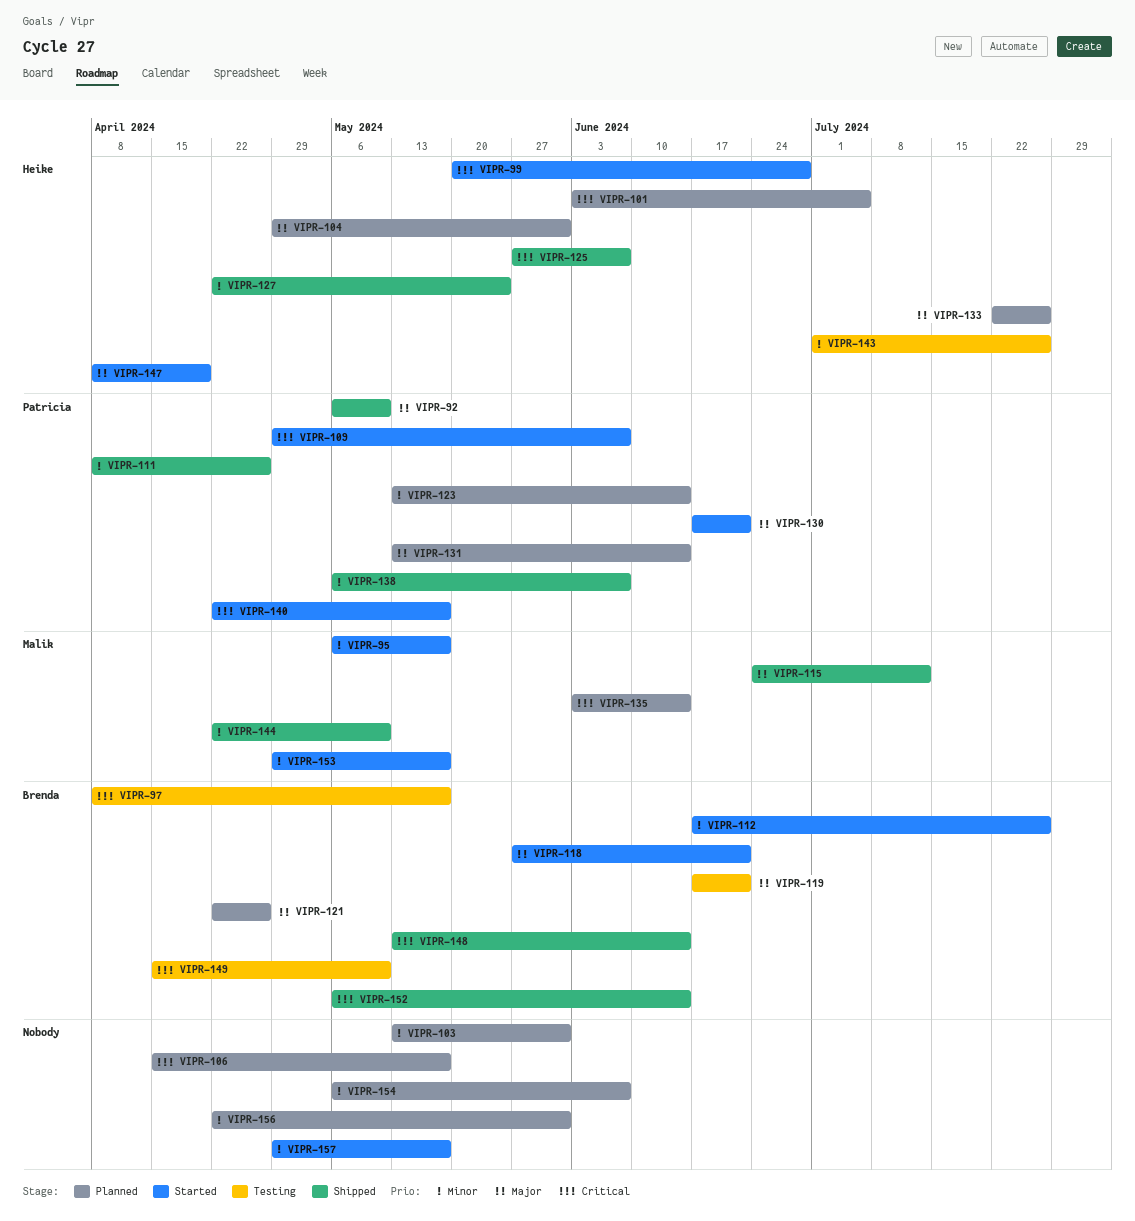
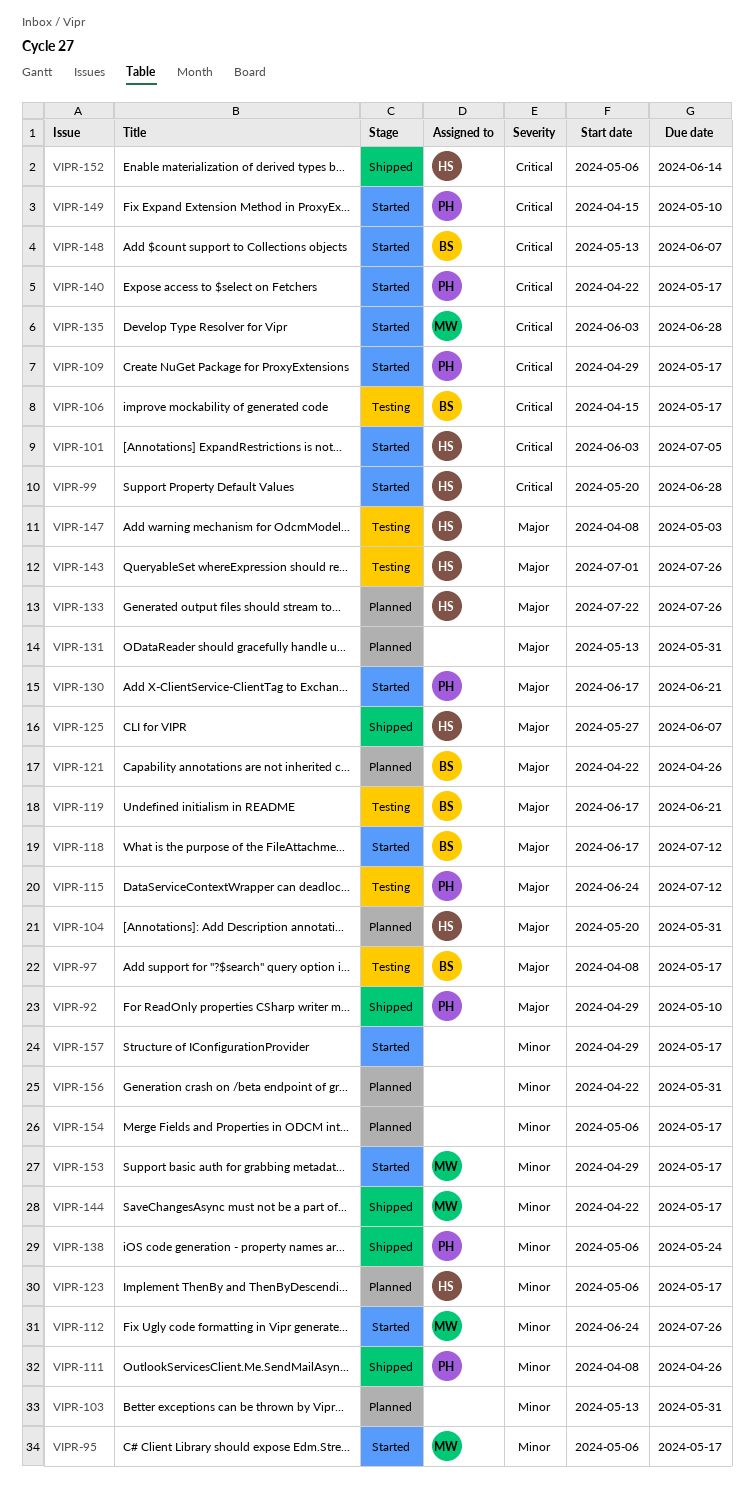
VIPR-92, start: May 6 -> Apr 29
VIPR-97, priority: Critical -> Major
VIPR-101, status: Planned -> Started
VIPR-104, start: Apr 29 -> May 20
VIPR-106, status: Planned -> Testing
VIPR-106, owner: none -> Brenda
VIPR-109, due: Jun 7 -> May 17
VIPR-112, owner: Brenda -> Malik
VIPR-112, start: Jun 17 -> Jun 24
VIPR-115, status: Shipped -> Testing
VIPR-115, owner: Malik -> Patricia
VIPR-118, start: May 27 -> Jun 17
VIPR-118, due: Jun 21 -> Jul 12
VIPR-123, owner: Patricia -> Heike
VIPR-123, start: May 13 -> May 6
VIPR-123, due: Jun 14 -> May 17
VIPR-125, priority: Critical -> Major
VIPR-127: present -> none
VIPR-131, owner: Patricia -> none
VIPR-131, due: Jun 14 -> May 31
VIPR-135, status: Planned -> Started
VIPR-135, due: Jun 14 -> Jun 28
VIPR-138, due: Jun 7 -> May 24
VIPR-143, priority: Minor -> Major
VIPR-144, due: May 10 -> May 17
VIPR-147, status: Started -> Testing
VIPR-147, due: Apr 19 -> May 3
VIPR-148, status: Shipped -> Started
VIPR-148, due: Jun 14 -> Jun 7
VIPR-149, status: Testing -> Started
VIPR-149, owner: Brenda -> Patricia
VIPR-152, owner: Brenda -> Heike
VIPR-154, due: Jun 7 -> May 17

